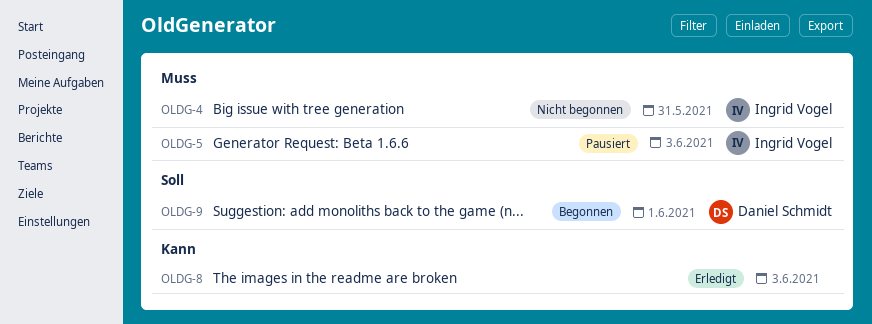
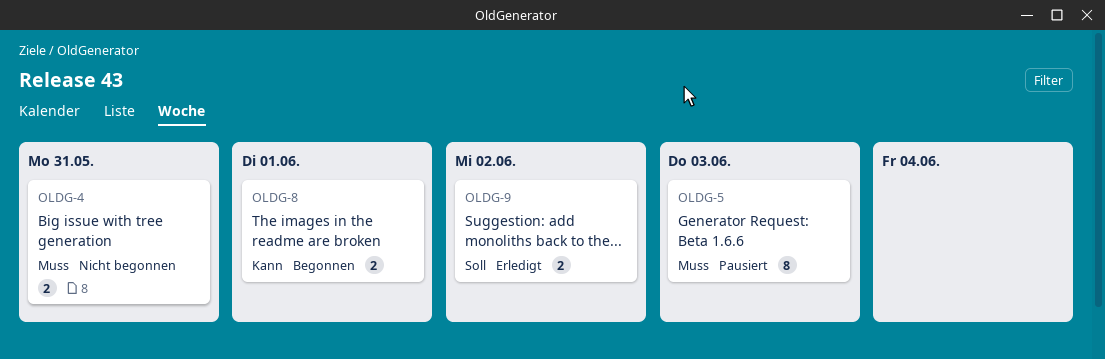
OLDG-8, status: Erledigt -> Begonnen
OLDG-8, due: Jun 3 -> Jun 1
OLDG-9, status: Begonnen -> Erledigt
OLDG-9, due: Jun 1 -> Jun 2

